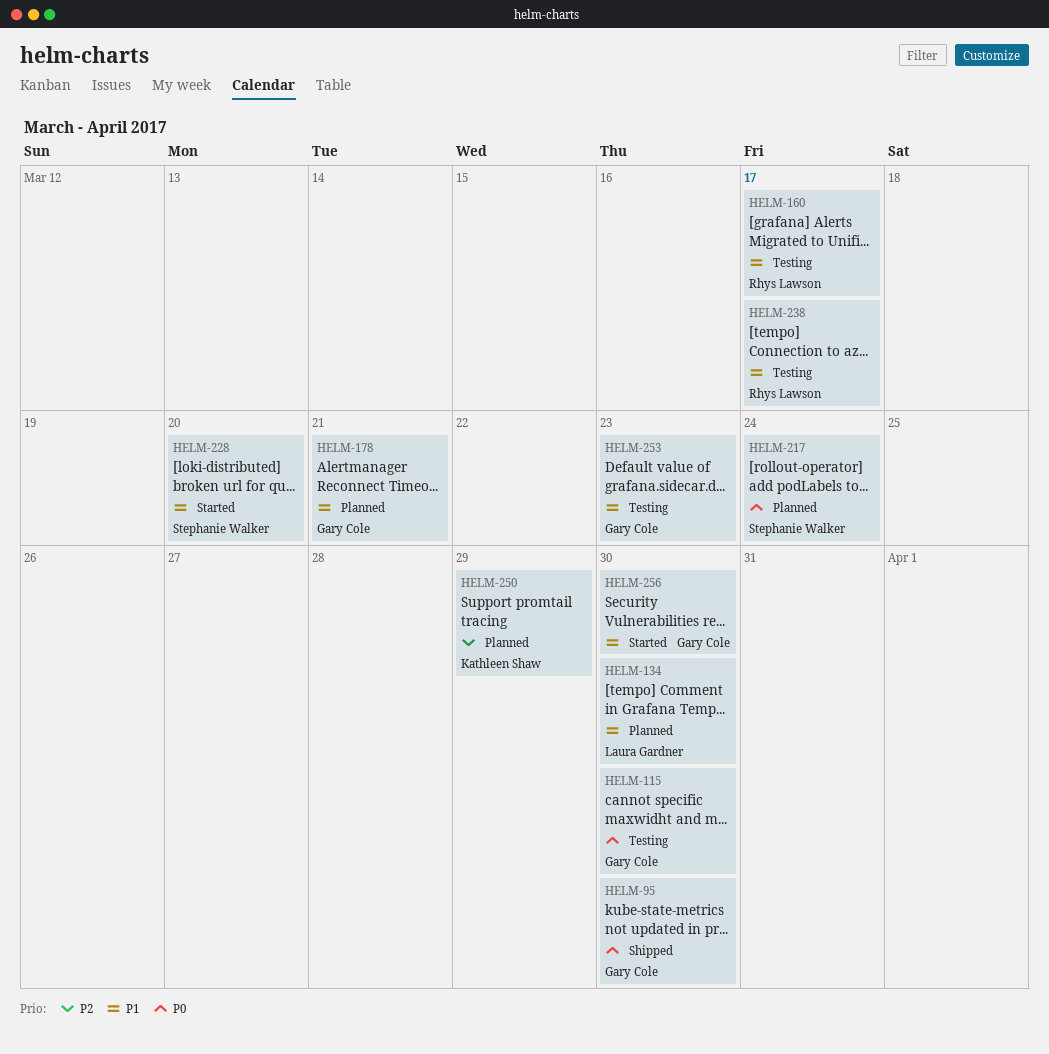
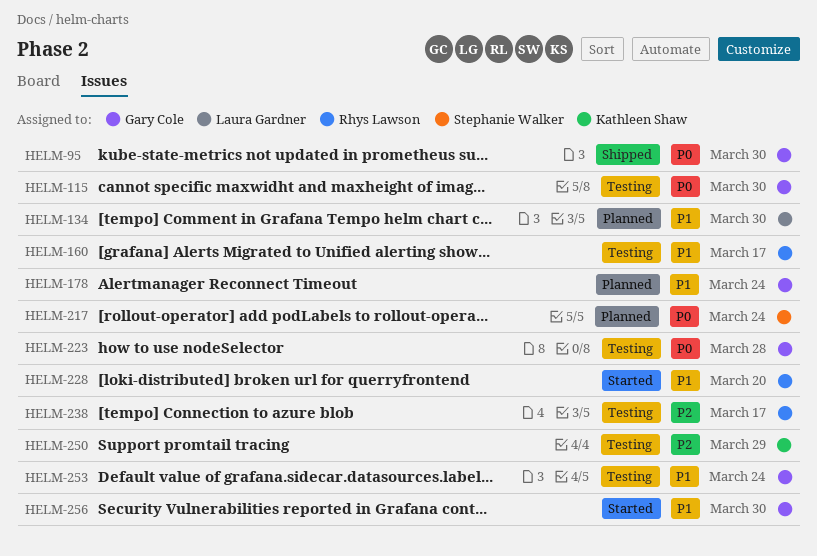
HELM-178, due: Mar 21 -> Mar 24
HELM-223: none -> present
HELM-228, owner: Stephanie Walker -> Rhys Lawson
HELM-238, priority: P1 -> P2
HELM-250, status: Planned -> Testing
HELM-253, due: Mar 23 -> Mar 24

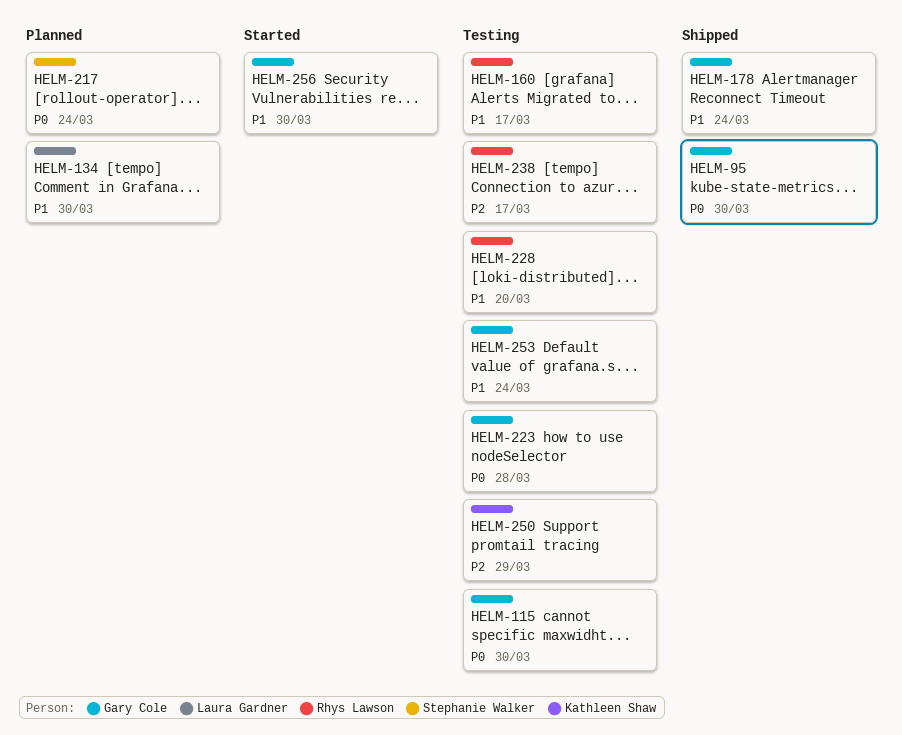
HELM-178, status: Planned -> Shipped
HELM-228, status: Started -> Testing

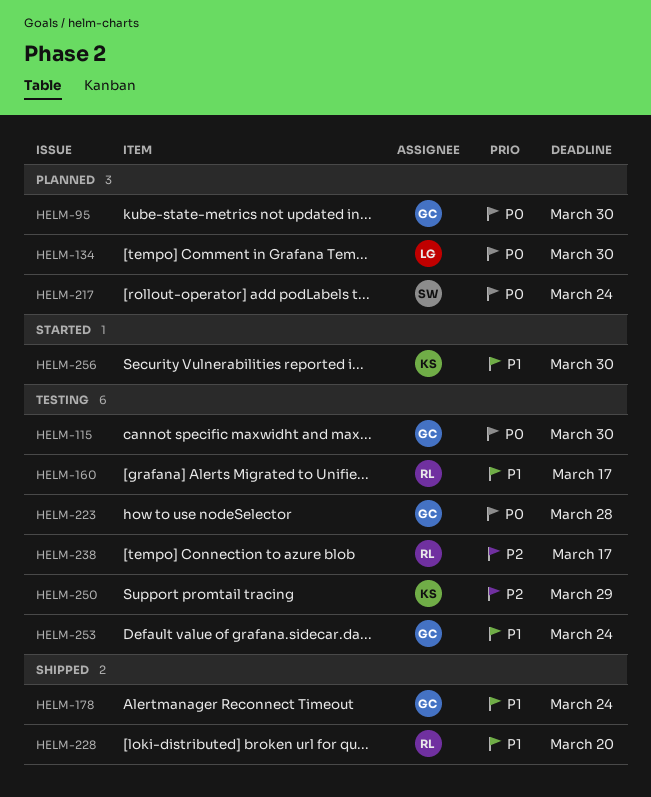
HELM-95, status: Shipped -> Planned
HELM-134, priority: P1 -> P0
HELM-228, status: Testing -> Shipped
HELM-256, owner: Gary Cole -> Kathleen Shaw

